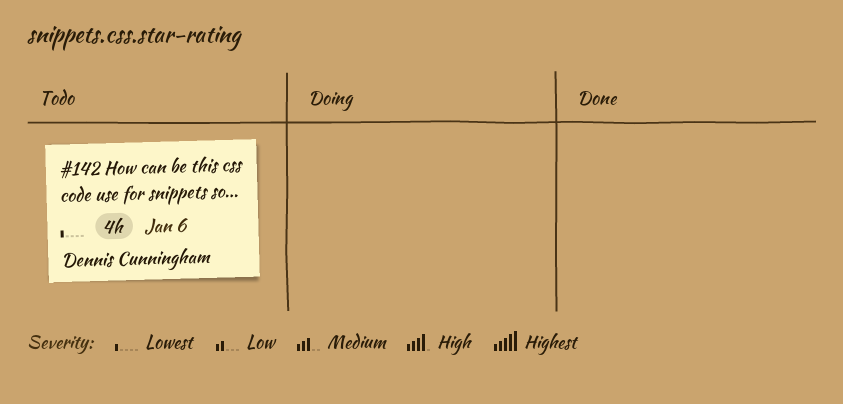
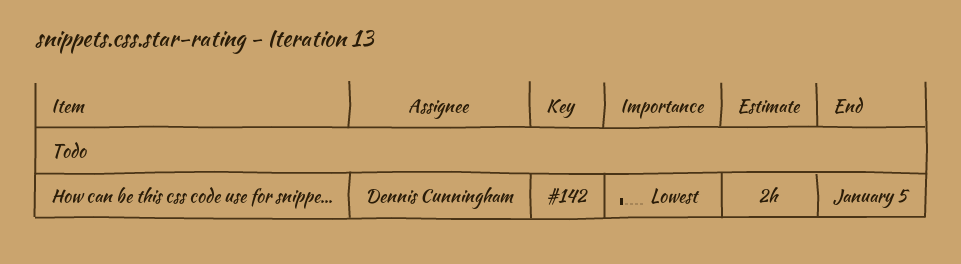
#142, estimate: 4h -> 2h
#142, due: Jan 6 -> Jan 5

